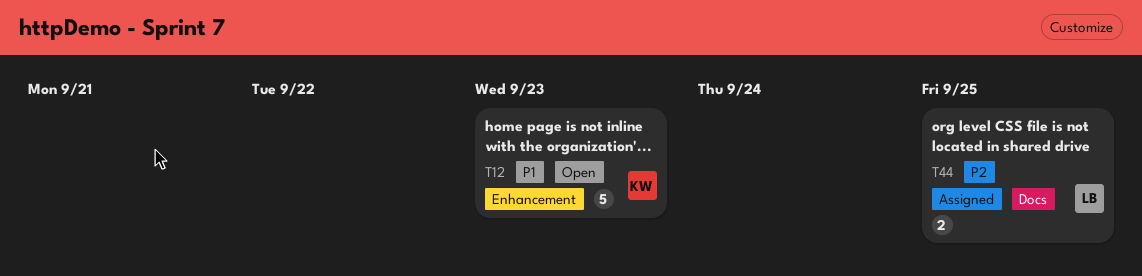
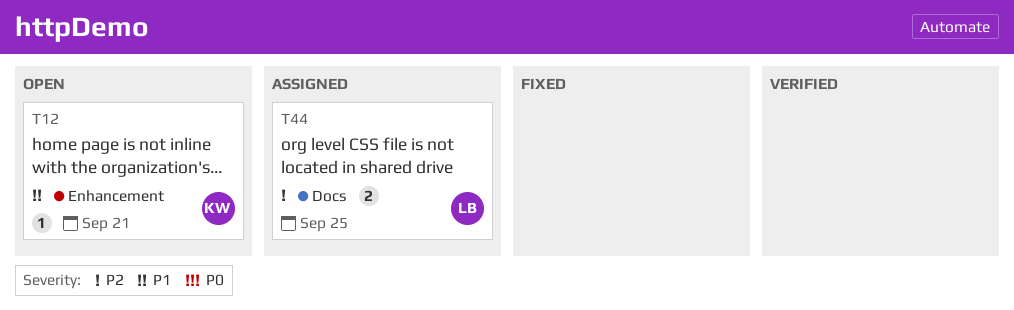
T12, estimate: 5 -> 1
T12, due: Sep 23 -> Sep 21

